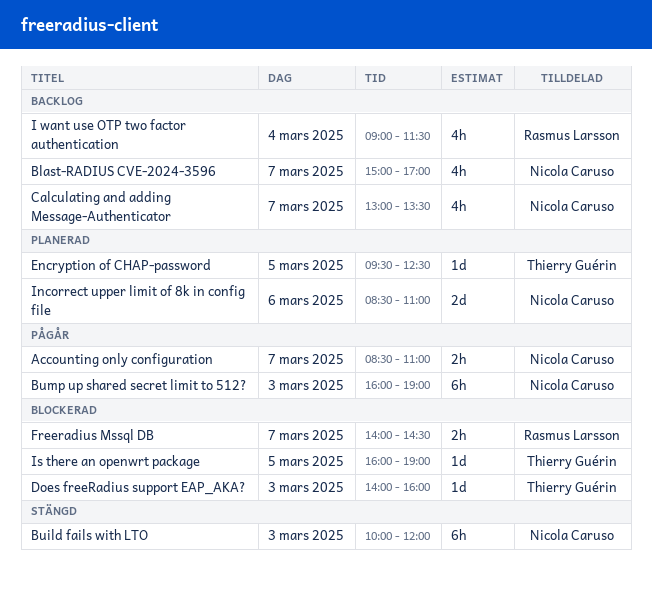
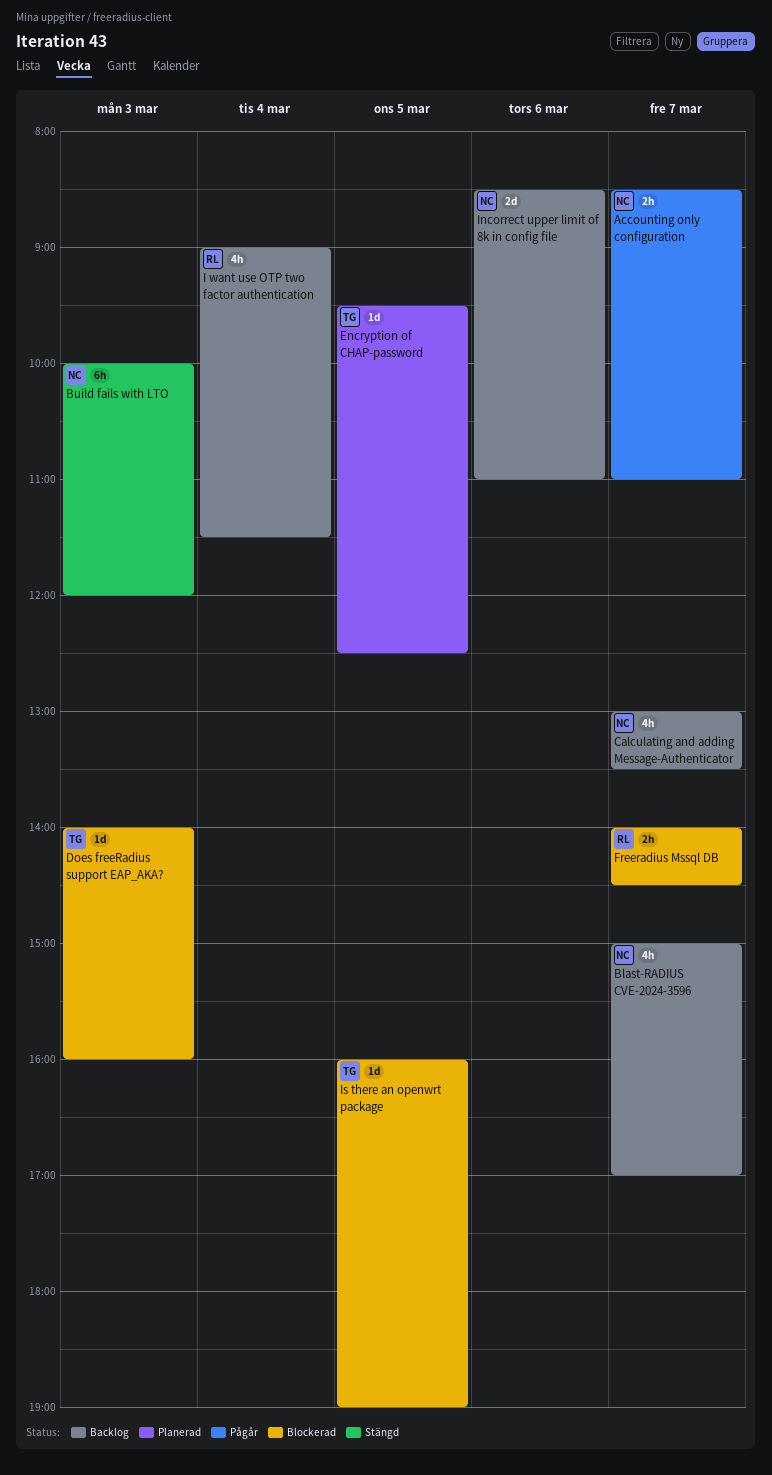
Bump up shared secret limit to 512?: present -> none
Incorrect upper limit of 8k in config file, status: Planerad -> Backlog

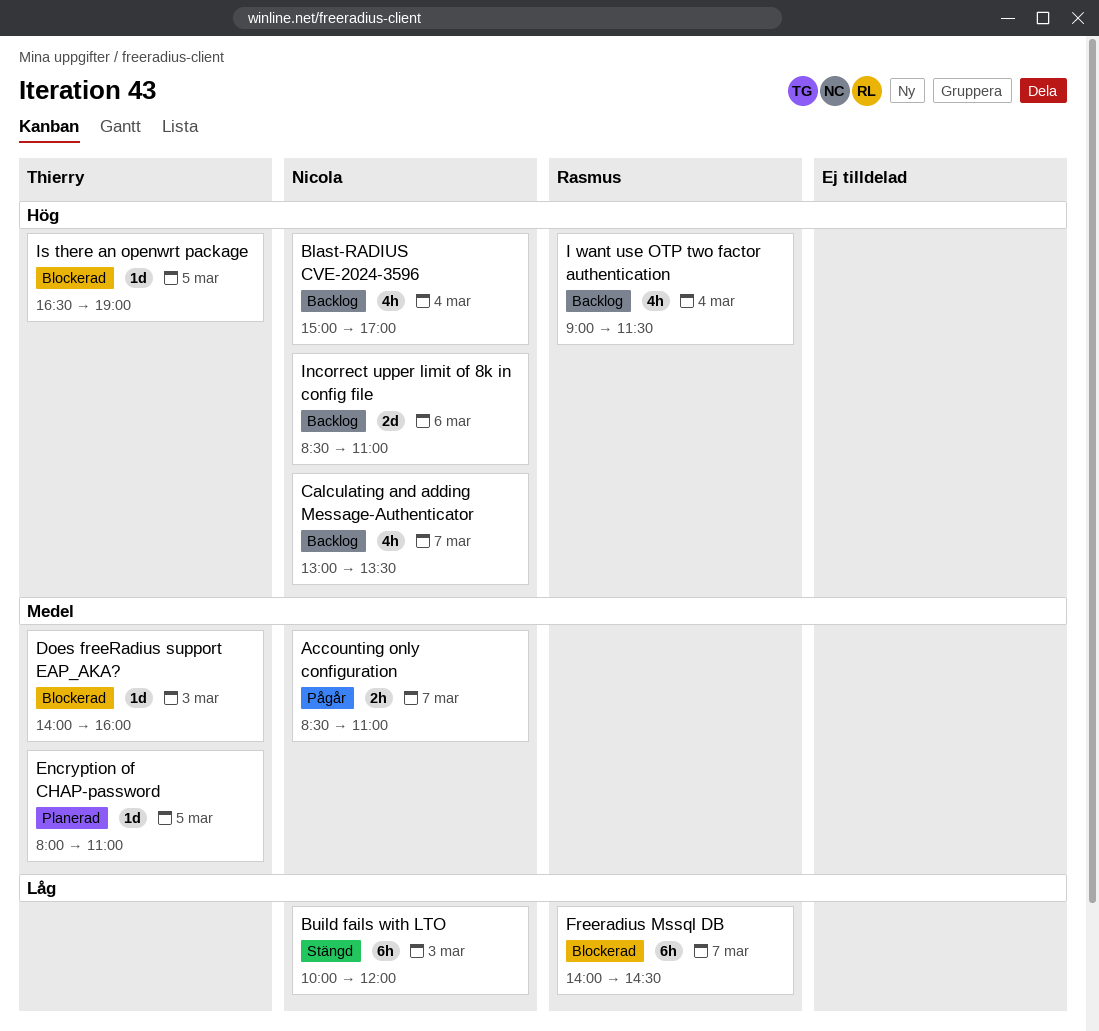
Blast-RADIUS CVE-2024-3596, day: Mar 7 -> Mar 4
Encryption of CHAP-password, begins: 09:30 -> 08:00
Encryption of CHAP-password, ends: 12:30 -> 11:00
Freeradius Mssql DB, estimate: 2h -> 6h
Is there an openwrt package, begins: 16:00 -> 16:30

